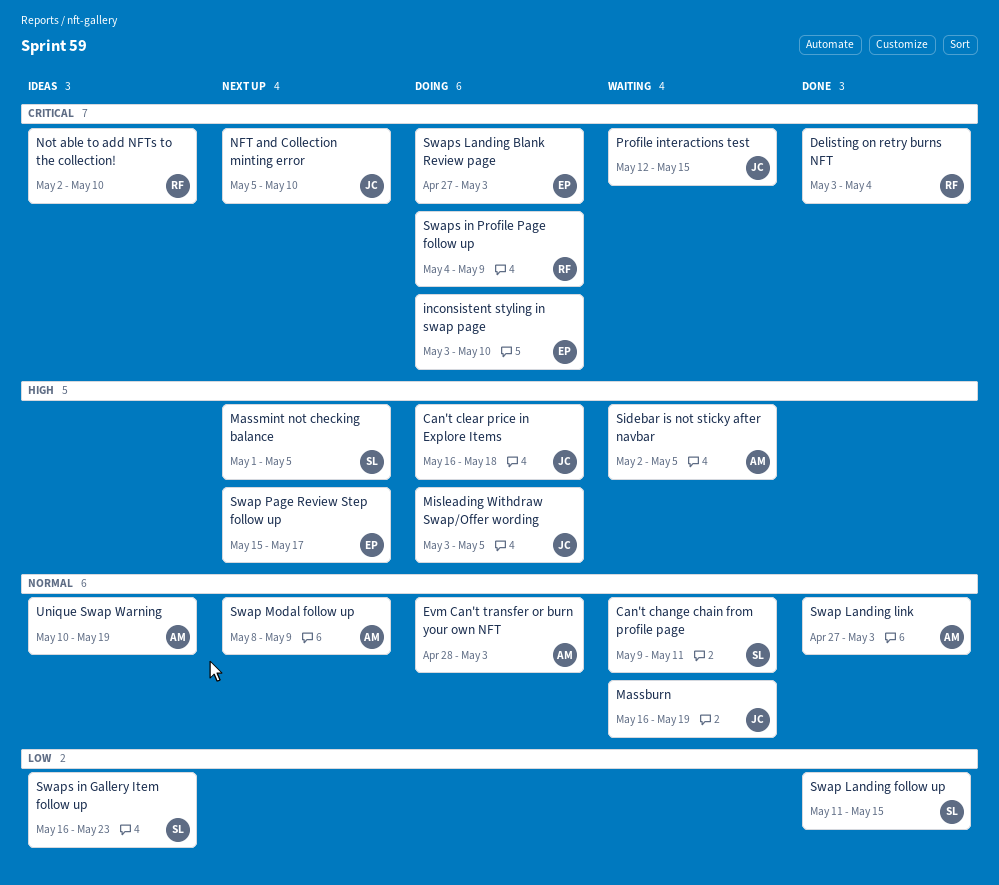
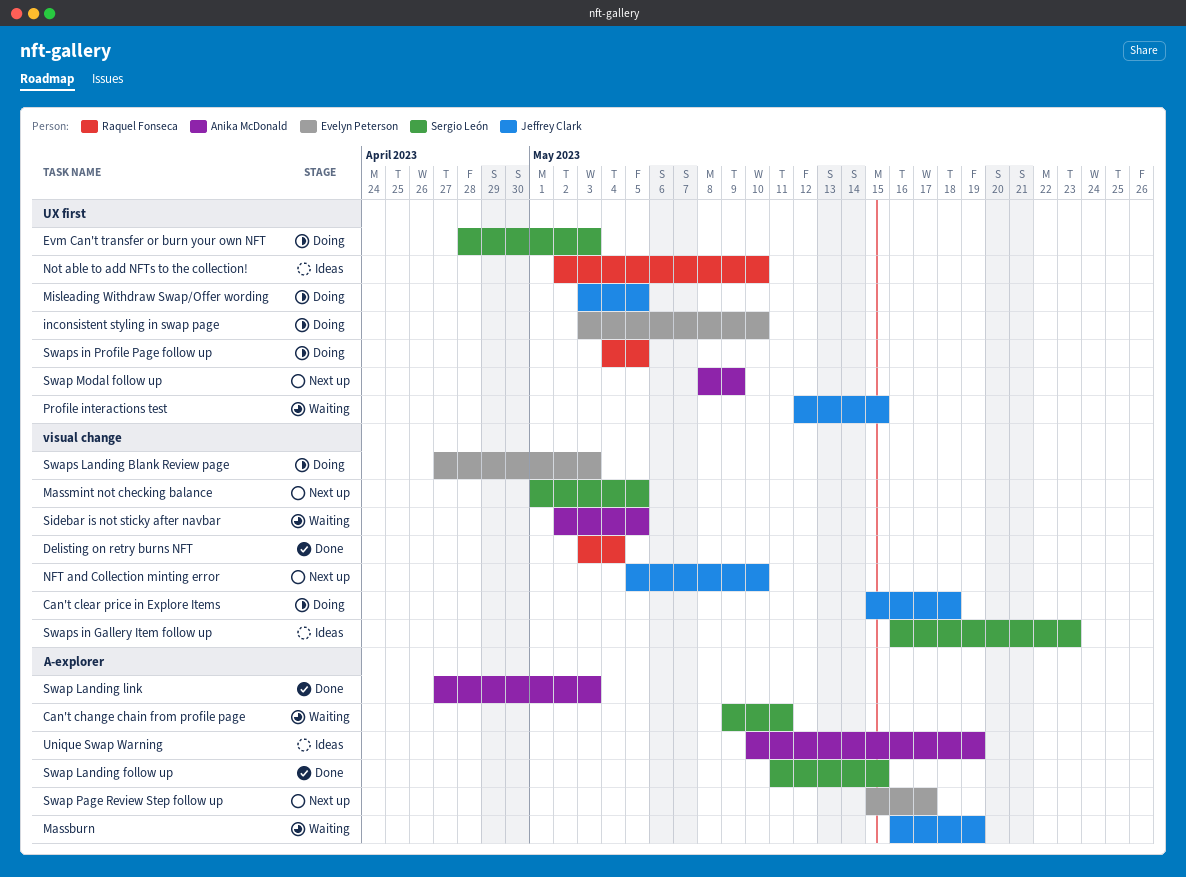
Can't clear price in Explore Items, start: May 16 -> May 15
Evm Can't transfer or burn your own NFT, owner: Anika McDonald -> Sergio León
Swaps in Profile Page follow up, due: May 9 -> May 5

